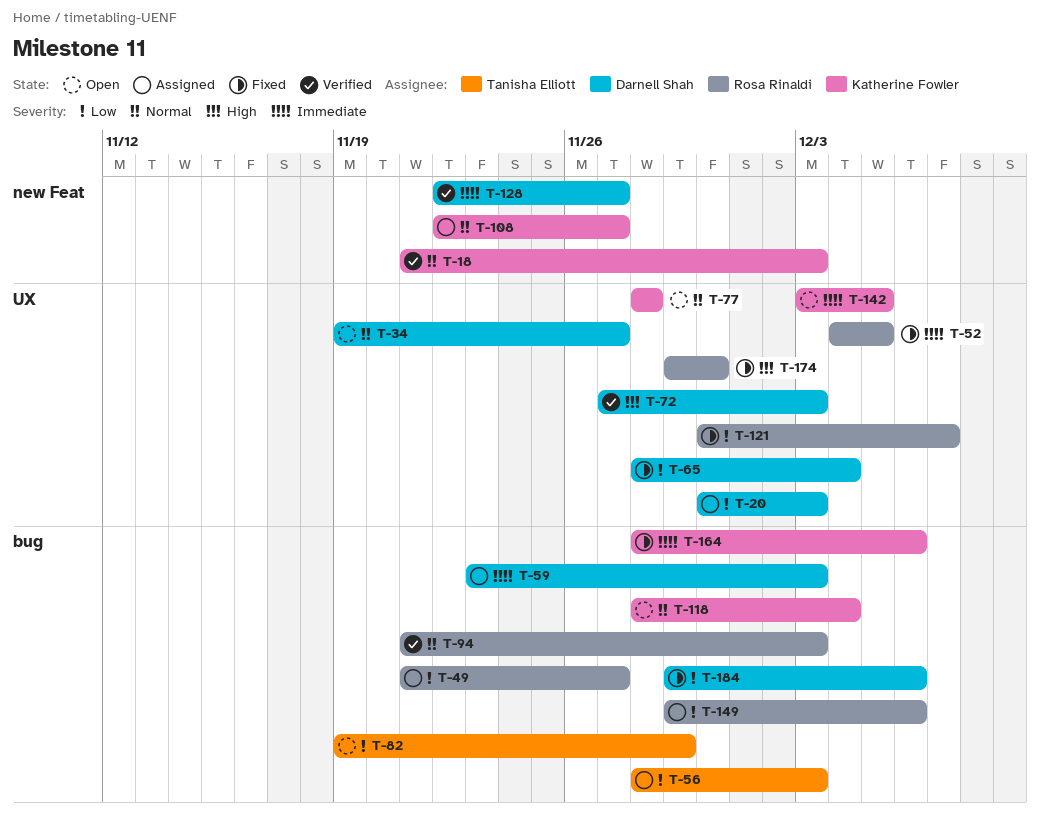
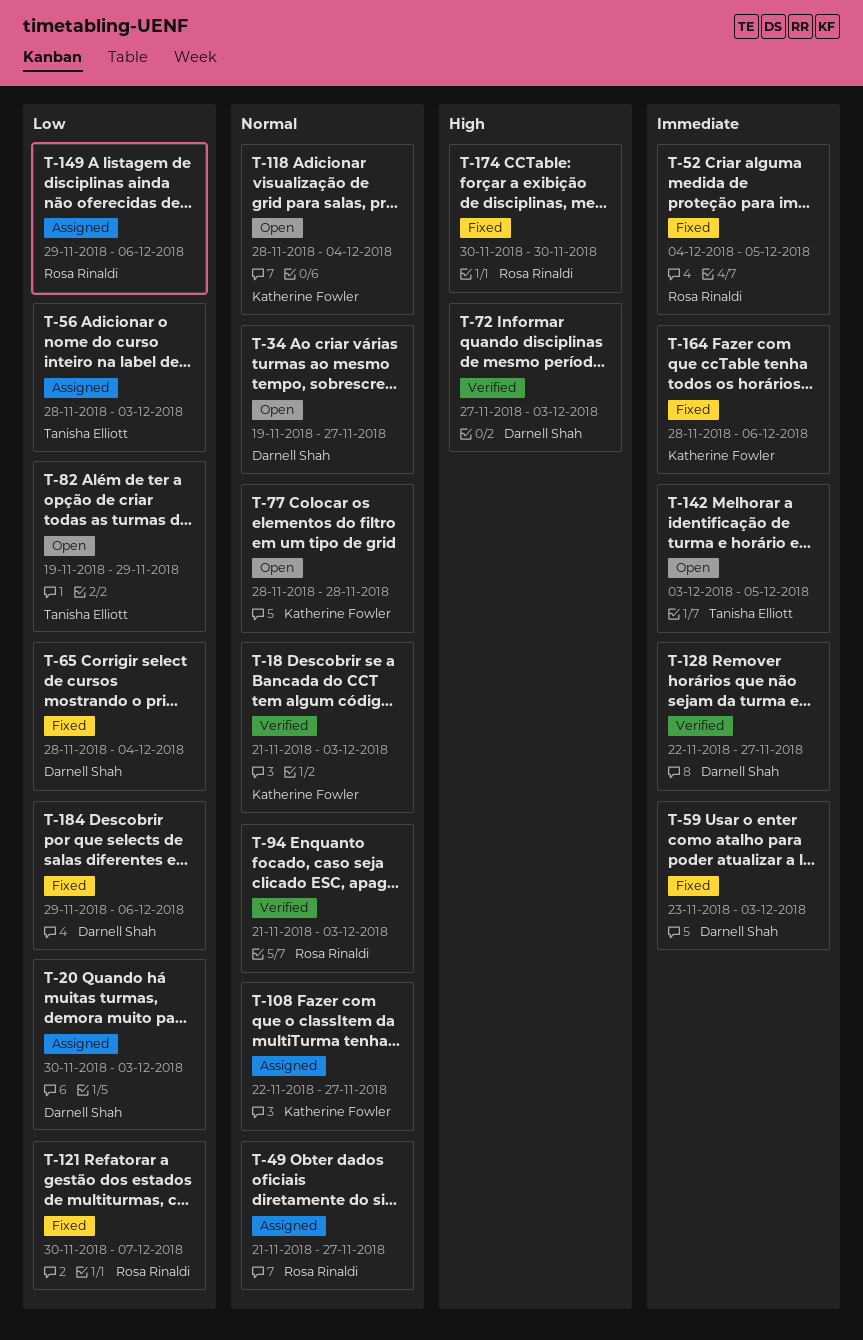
T-49, priority: Low -> Normal
T-59, status: Assigned -> Fixed
T-142, owner: Katherine Fowler -> Tanisha Elliott
T-174, start: Nov 29 -> Nov 30

